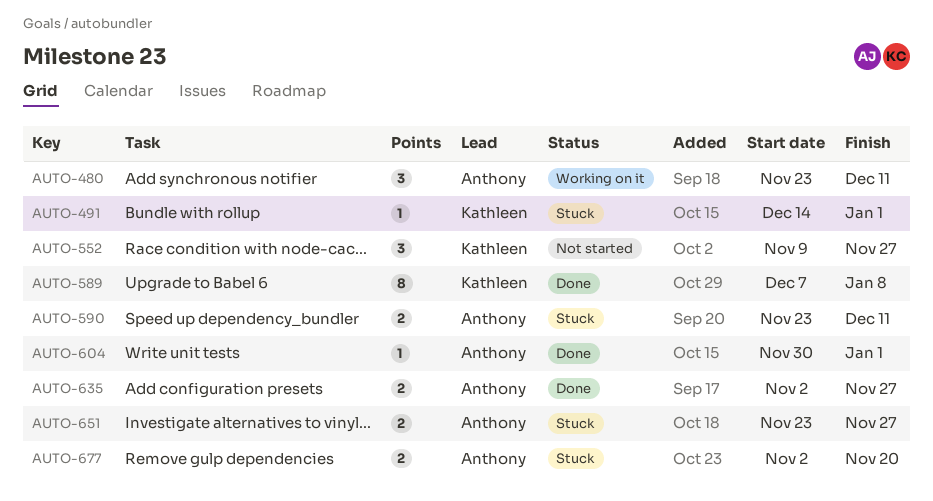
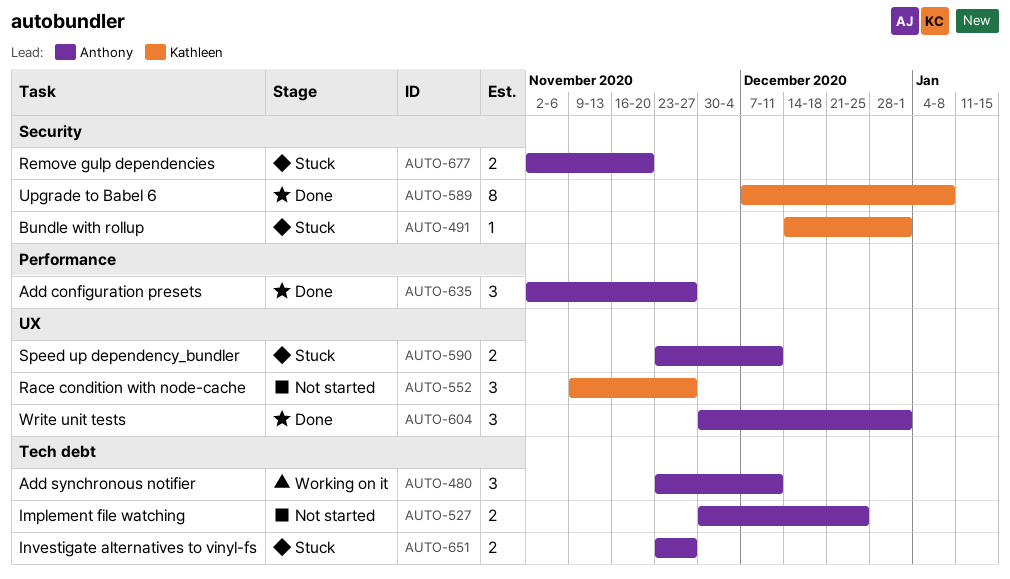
AUTO-527: none -> present
AUTO-604, estimate: 1 -> 3
AUTO-635, estimate: 2 -> 3

